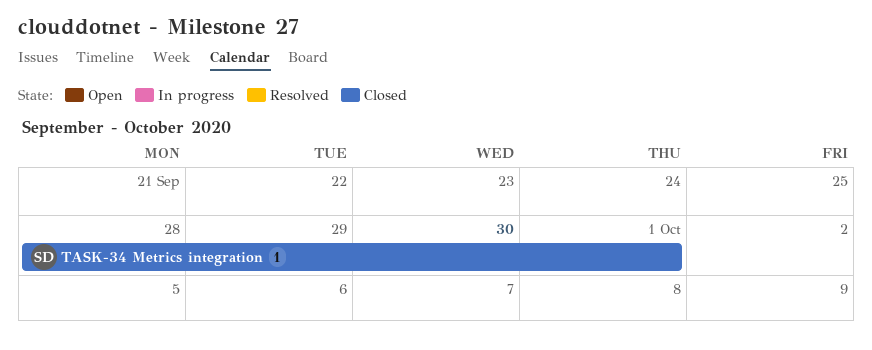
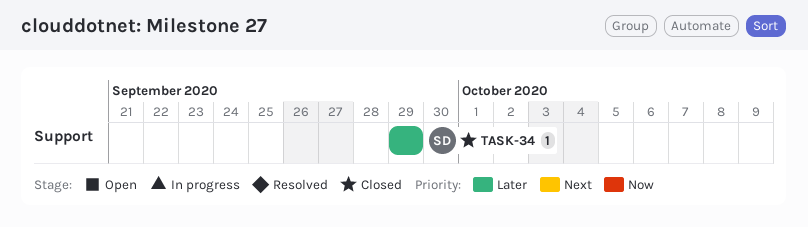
TASK-34, start: Sep 28 -> Sep 29
TASK-34, due: Oct 1 -> Sep 29

